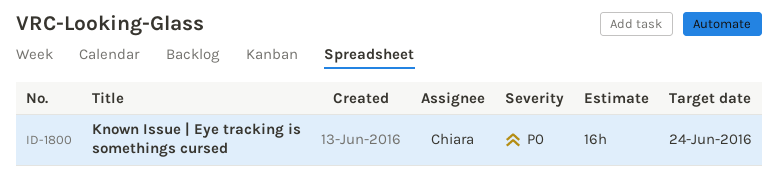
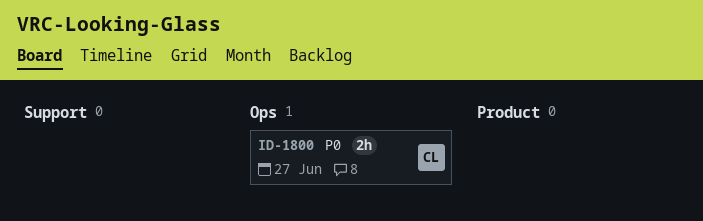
ID-1800, estimate: 16h -> 2h
ID-1800, due: Jun 24 -> Jun 27

